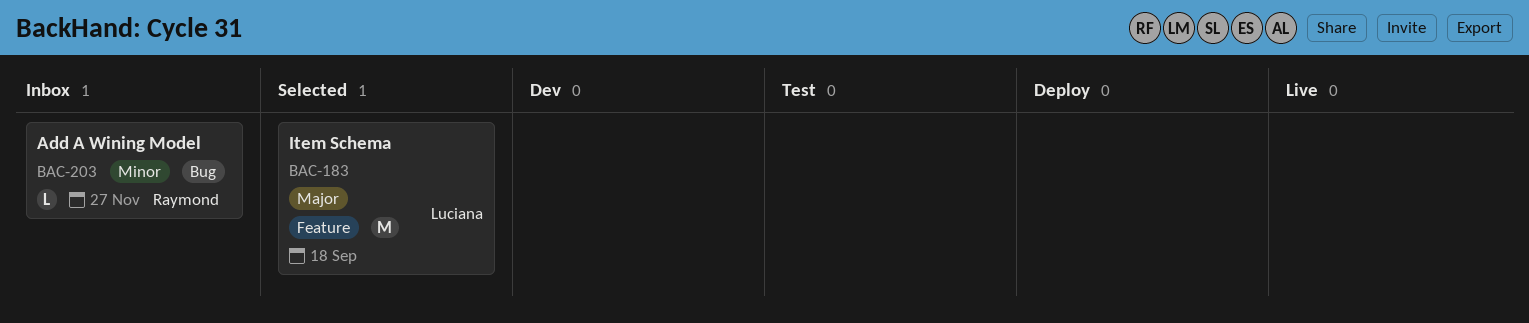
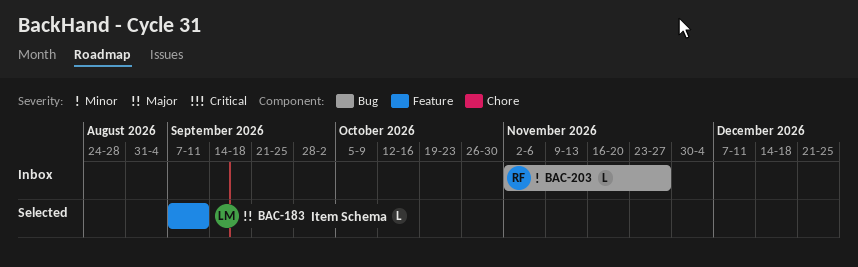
BAC-183, estimate: M -> L
BAC-183, due: Sep 18 -> Sep 11

